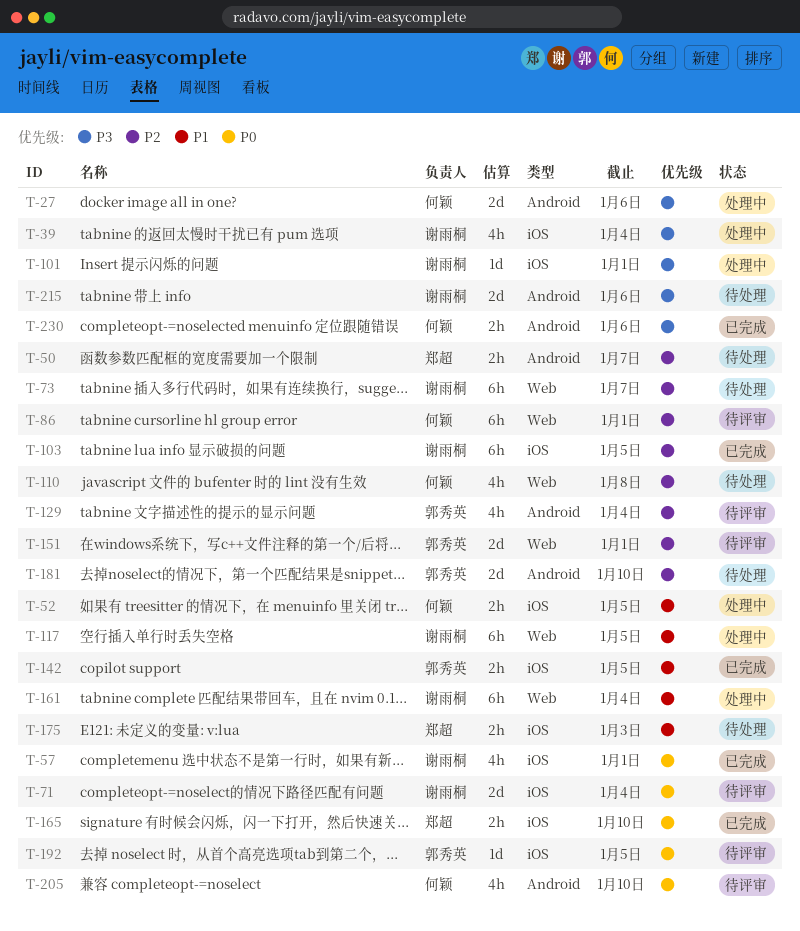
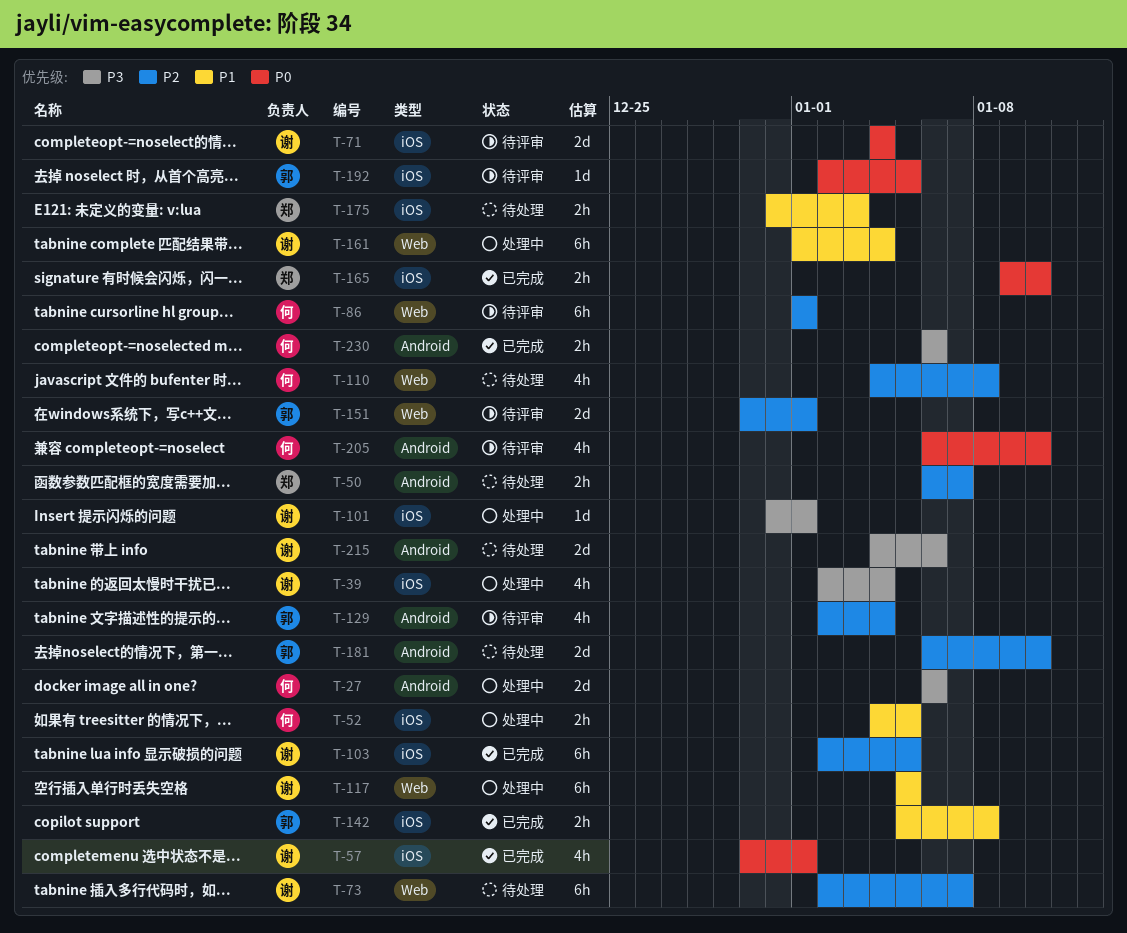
T-142, due: Jan 5 -> Jan 8

